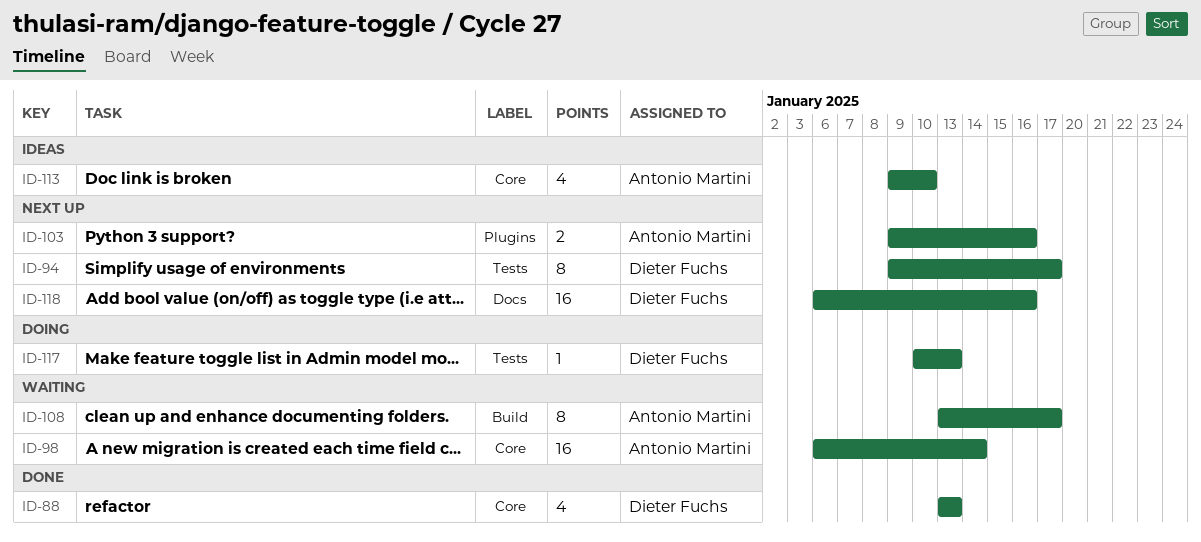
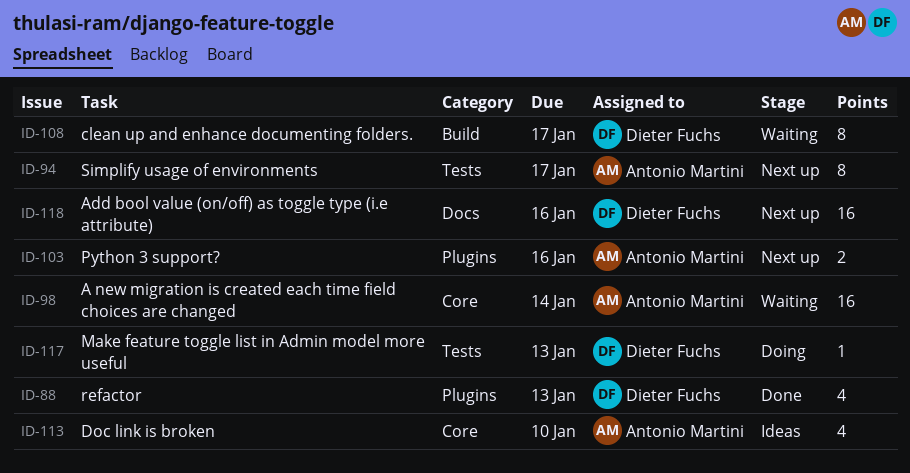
ID-88, label: Core -> Plugins
ID-94, owner: Dieter Fuchs -> Antonio Martini
ID-108, owner: Antonio Martini -> Dieter Fuchs

